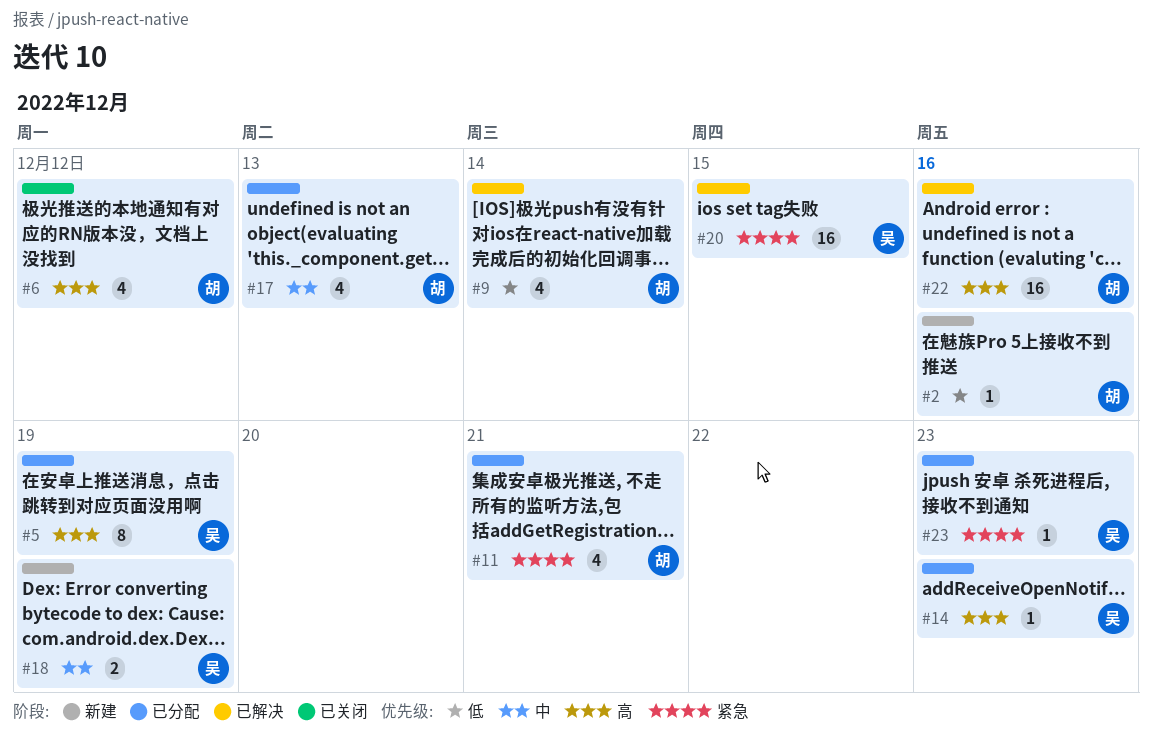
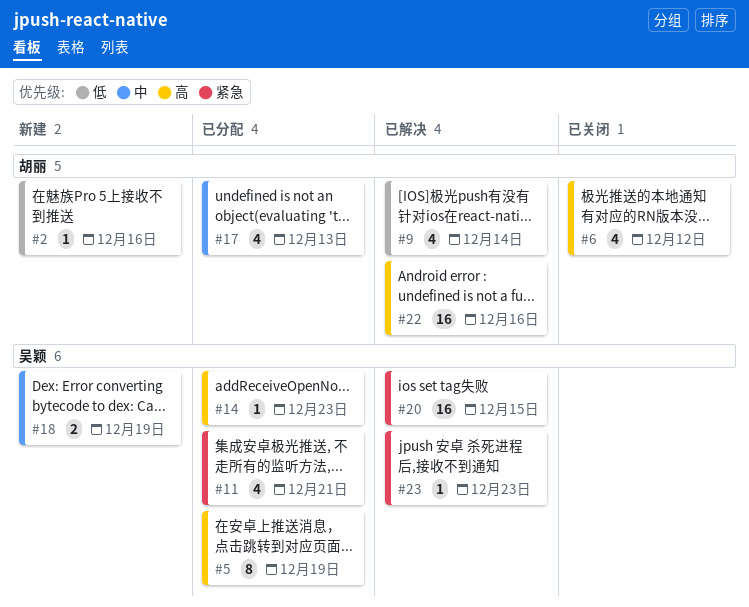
#11, owner: 胡丽 -> 吴颖
#23, status: 已分配 -> 已解决

